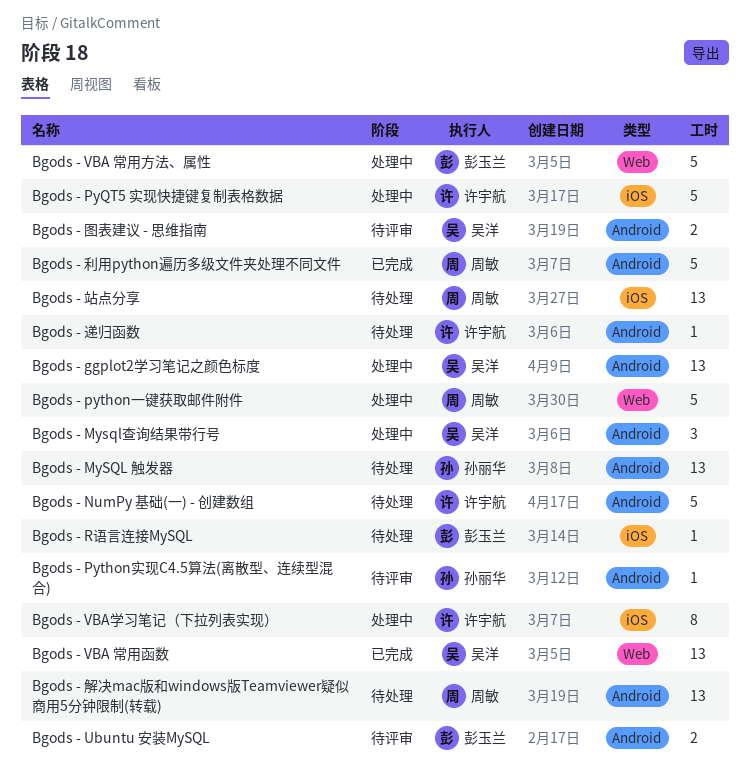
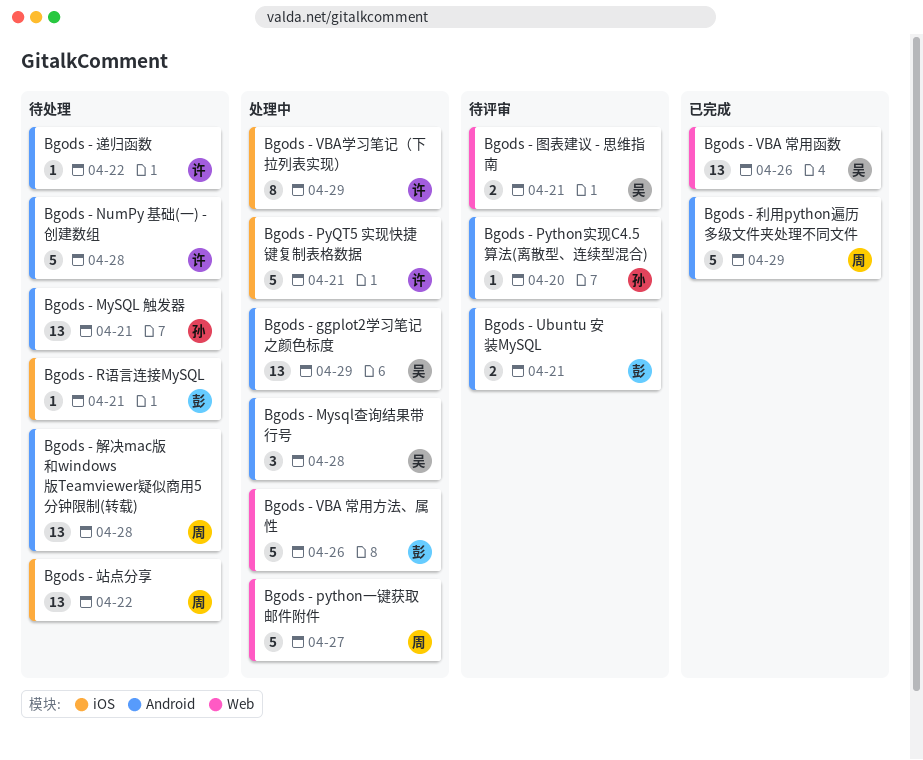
Bgods - 图表建议 - 思维指南, label: Android -> Web

